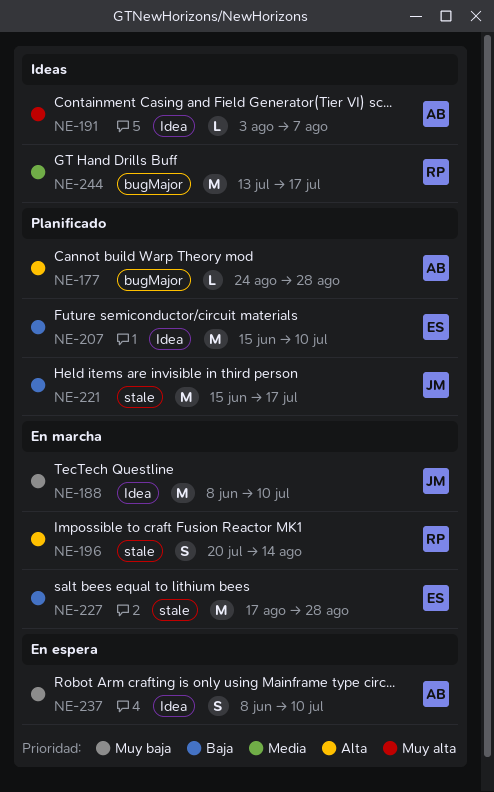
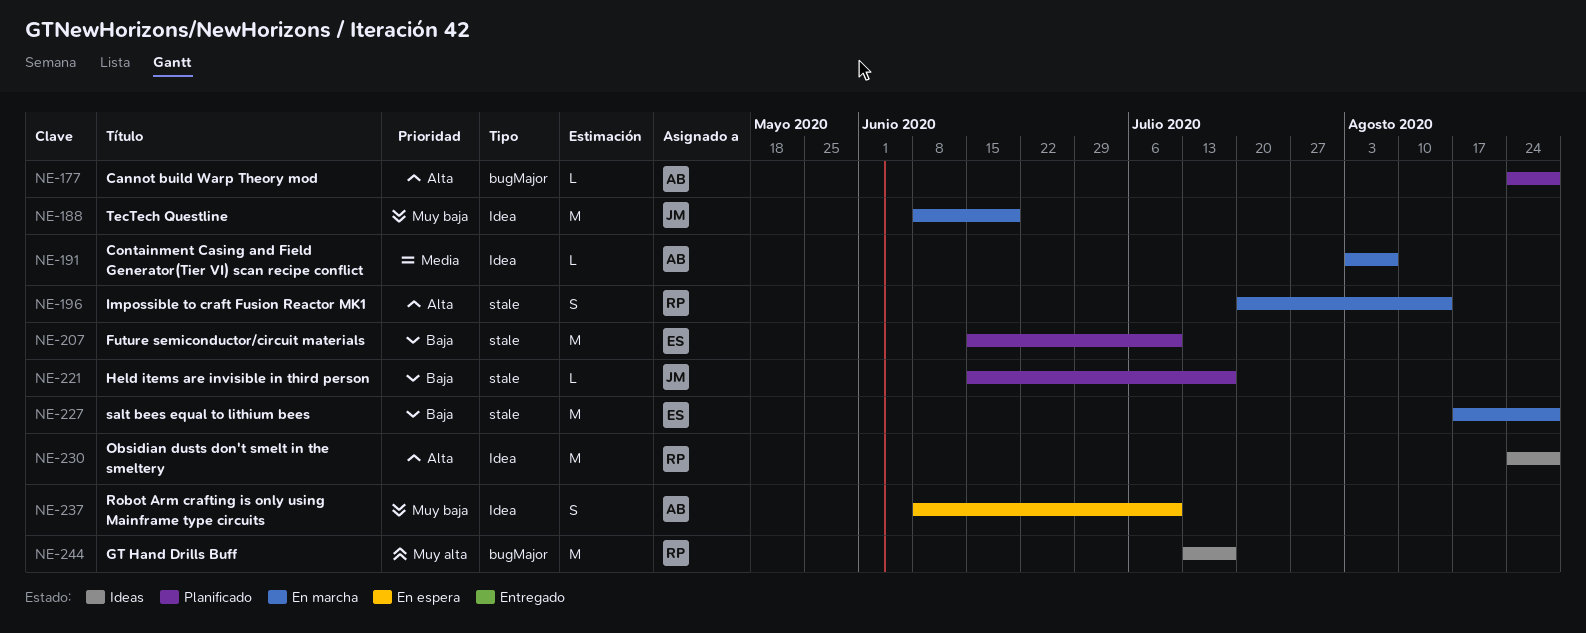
NE-188, due: Jul 10 -> Jun 19
NE-191, status: Ideas -> En marcha
NE-191, priority: Muy alta -> Media
NE-207, label: Idea -> stale
NE-221, estimate: M -> L
NE-230: none -> present
NE-244, priority: Media -> Muy alta

